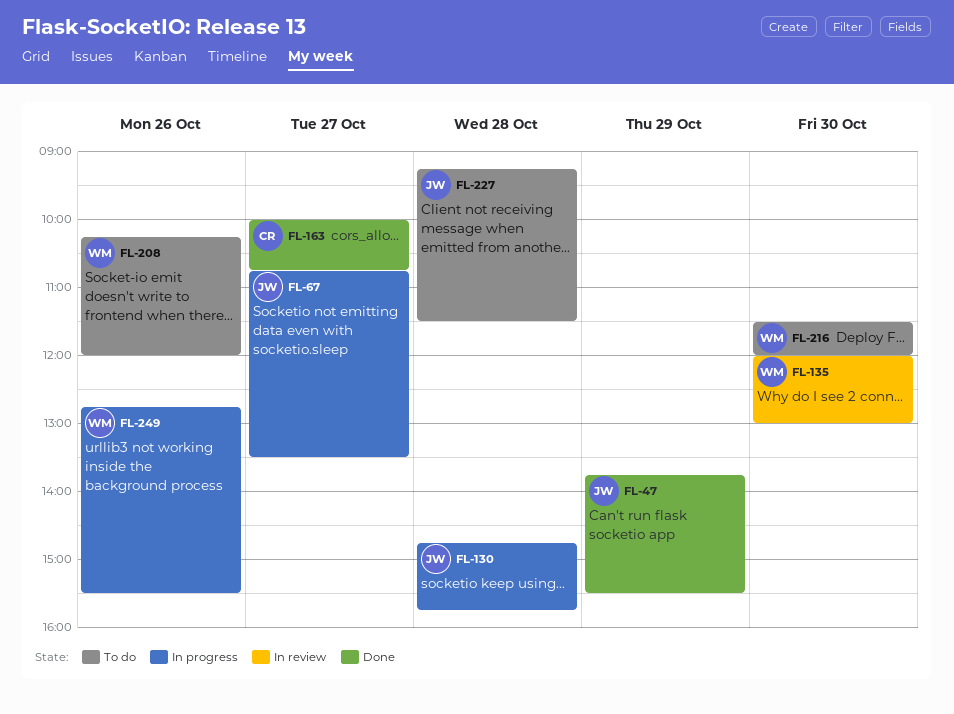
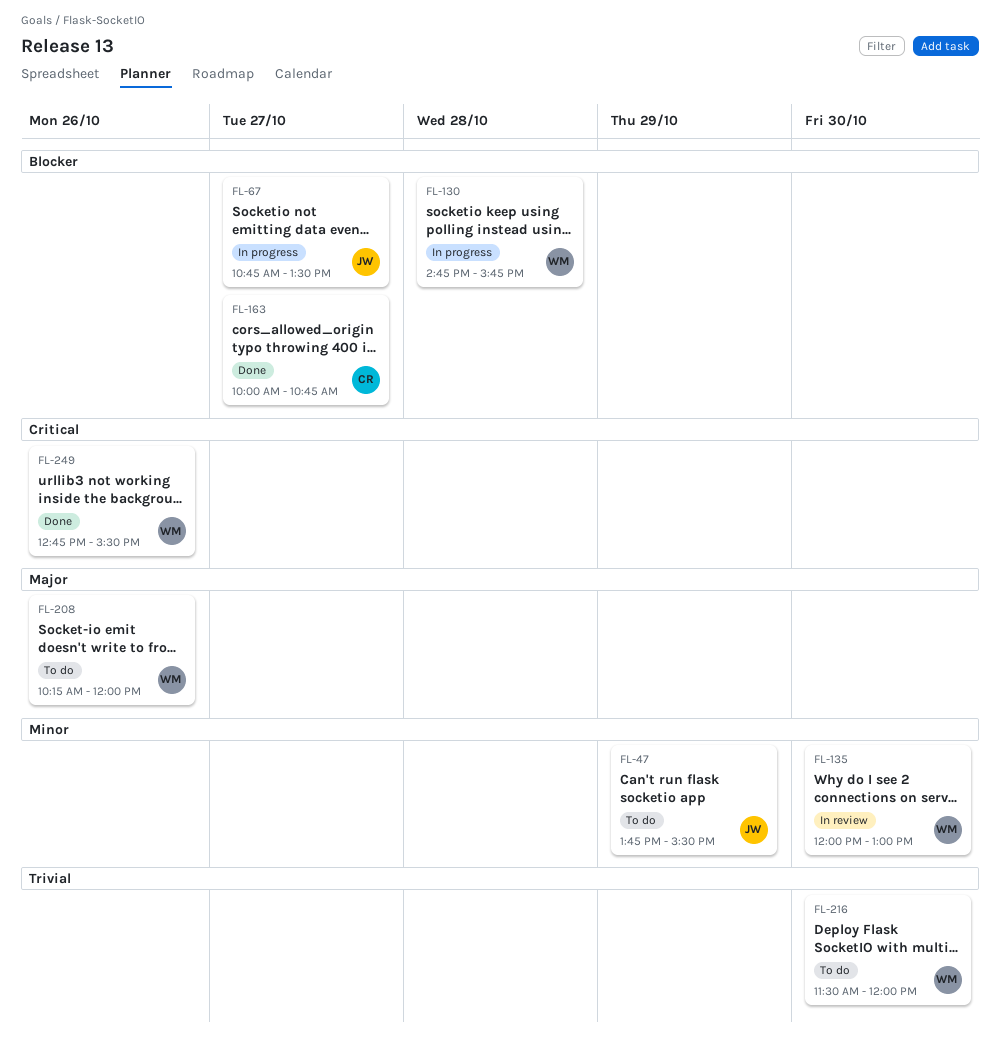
FL-47, status: Done -> To do
FL-130, owner: JW -> WM
FL-227: present -> none
FL-249, status: In progress -> Done

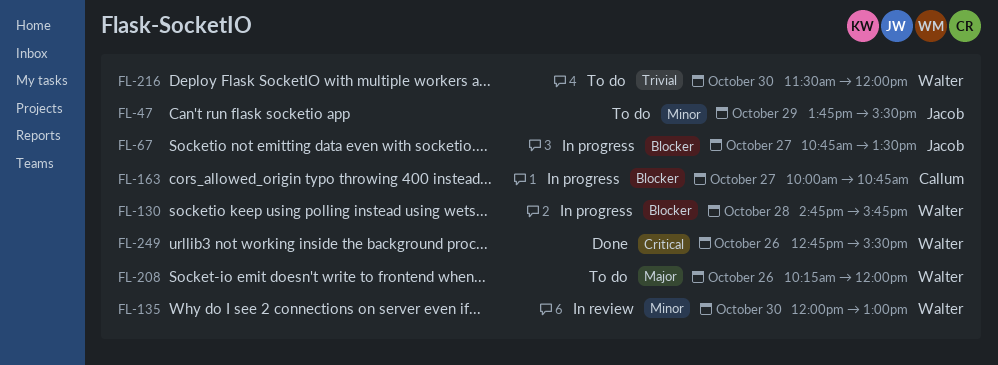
FL-163, status: Done -> In progress

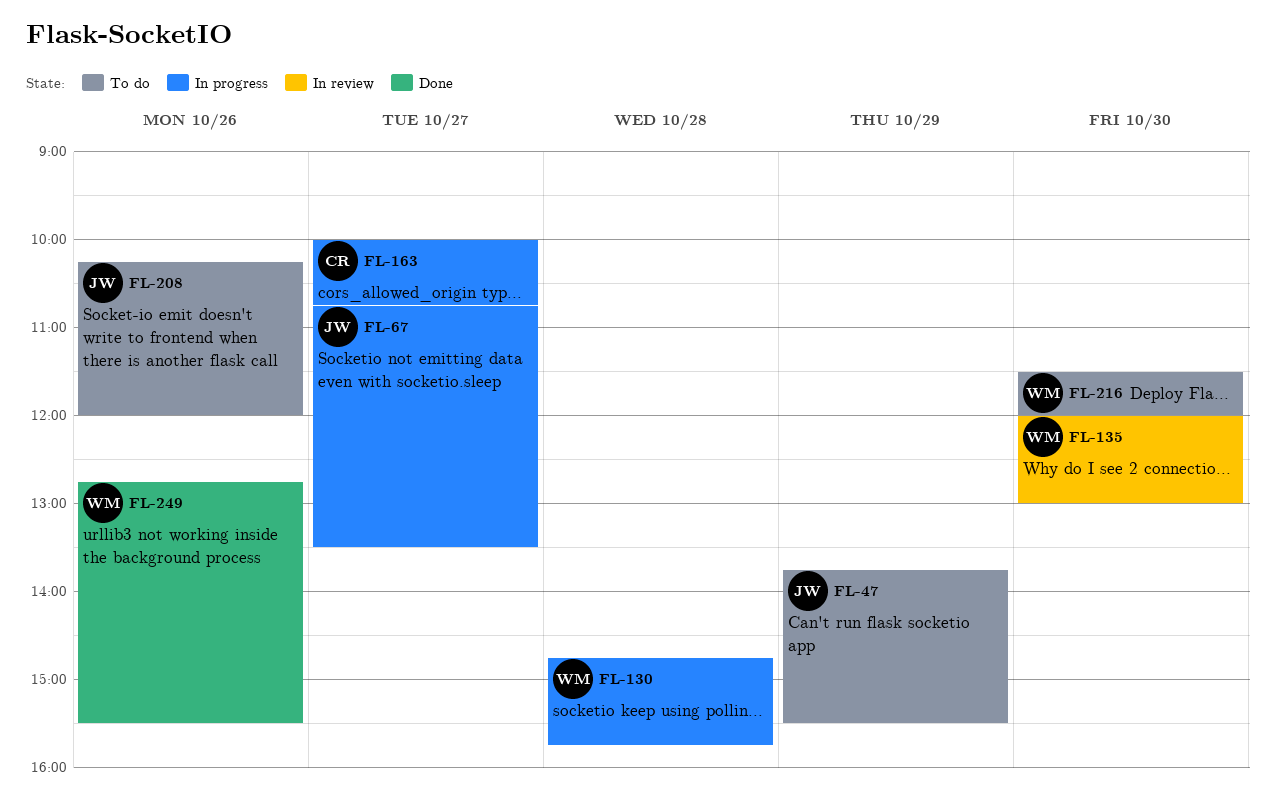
FL-208, owner: Walter -> Jacob

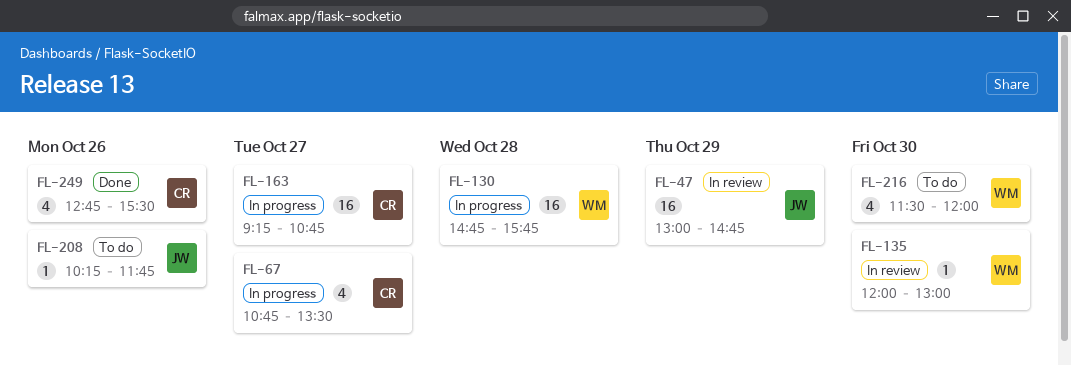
FL-47, status: To do -> In review
FL-47, begins: 13:45 -> 13:00
FL-47, ends: 15:30 -> 14:45
FL-67, owner: JW -> CR
FL-163, begins: 10:00 -> 09:15
FL-208, ends: 12:00 -> 11:45
FL-249, owner: WM -> CR

